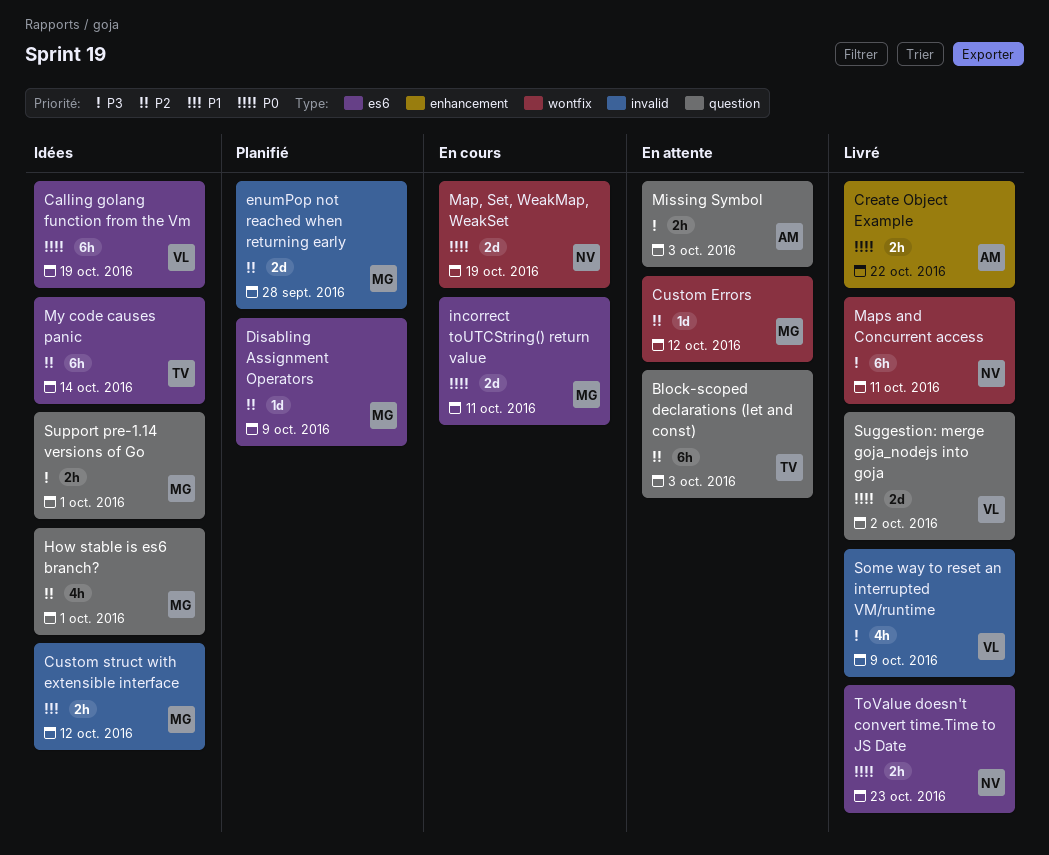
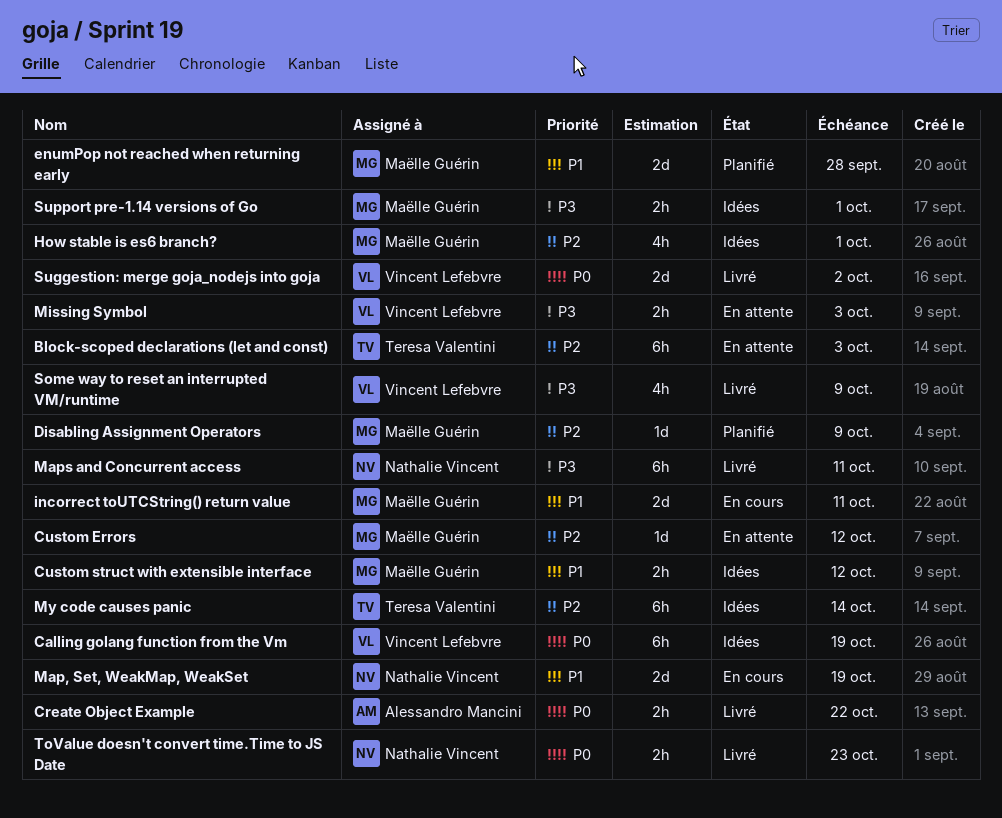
enumPop not reached when returning early, priority: P2 -> P1
incorrect toUTCString() return value, priority: P0 -> P1
Map, Set, WeakMap, WeakSet, priority: P0 -> P1
Missing Symbol, owner: Alessandro Mancini -> Vincent Lefebvre

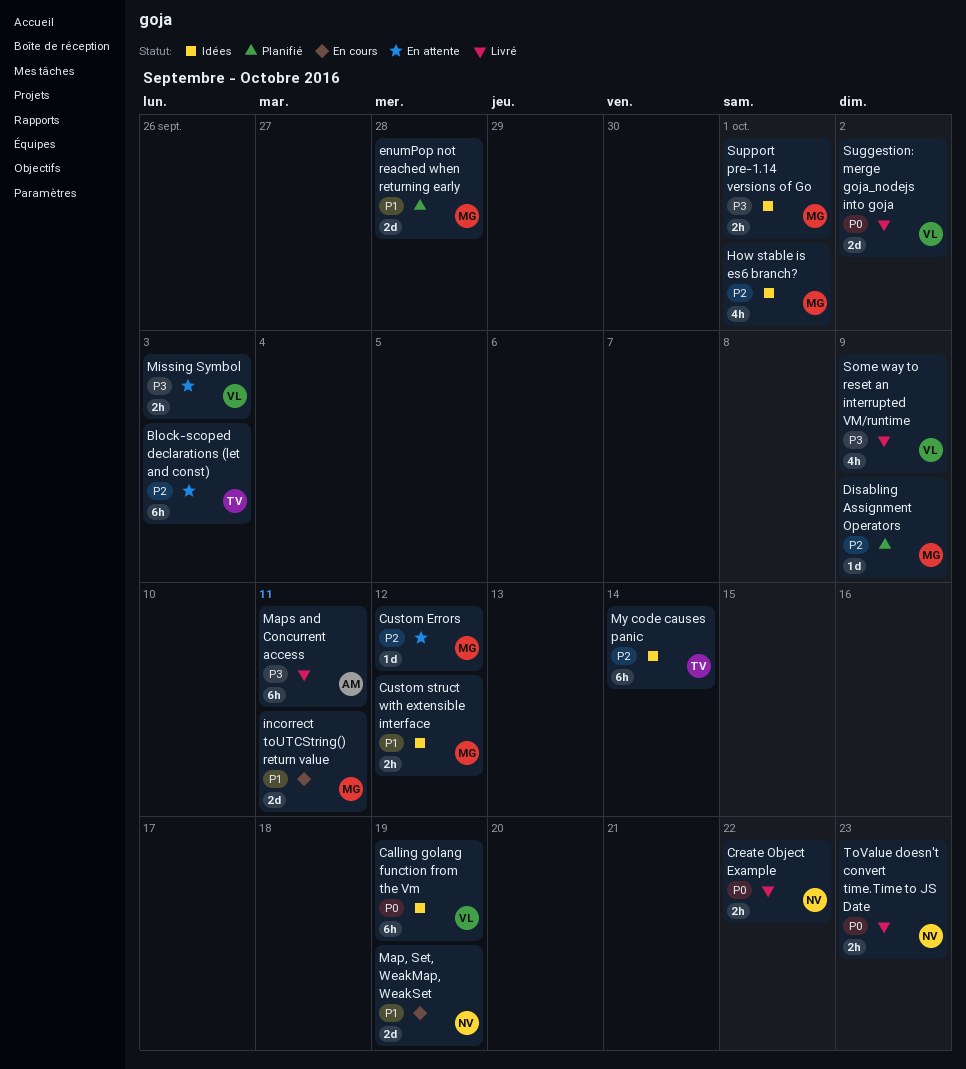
Create Object Example, owner: Alessandro Mancini -> Nathalie Vincent
Maps and Concurrent access, owner: Nathalie Vincent -> Alessandro Mancini

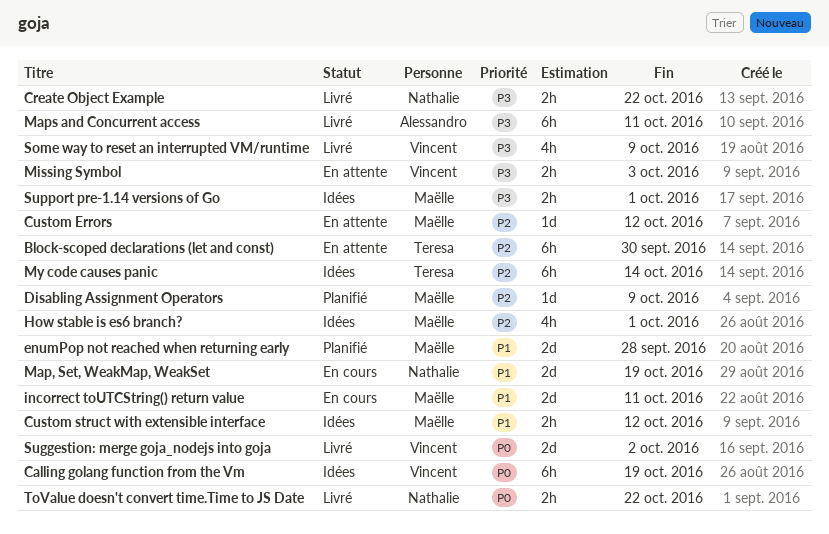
Block-scoped declarations (let and const), due: Oct 3 -> Sep 30
Create Object Example, priority: P0 -> P3
ToValue doesn't convert time.Time to JS Date, due: Oct 23 -> Oct 22

